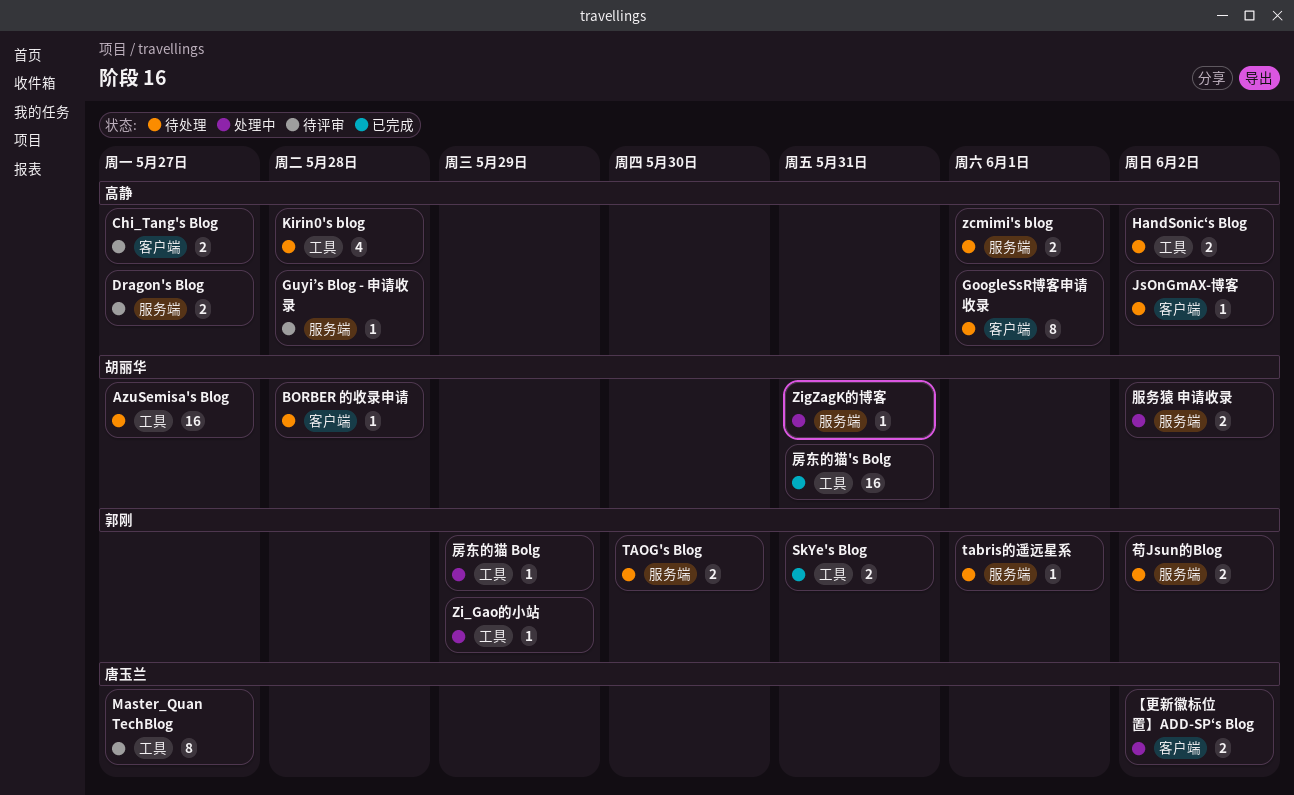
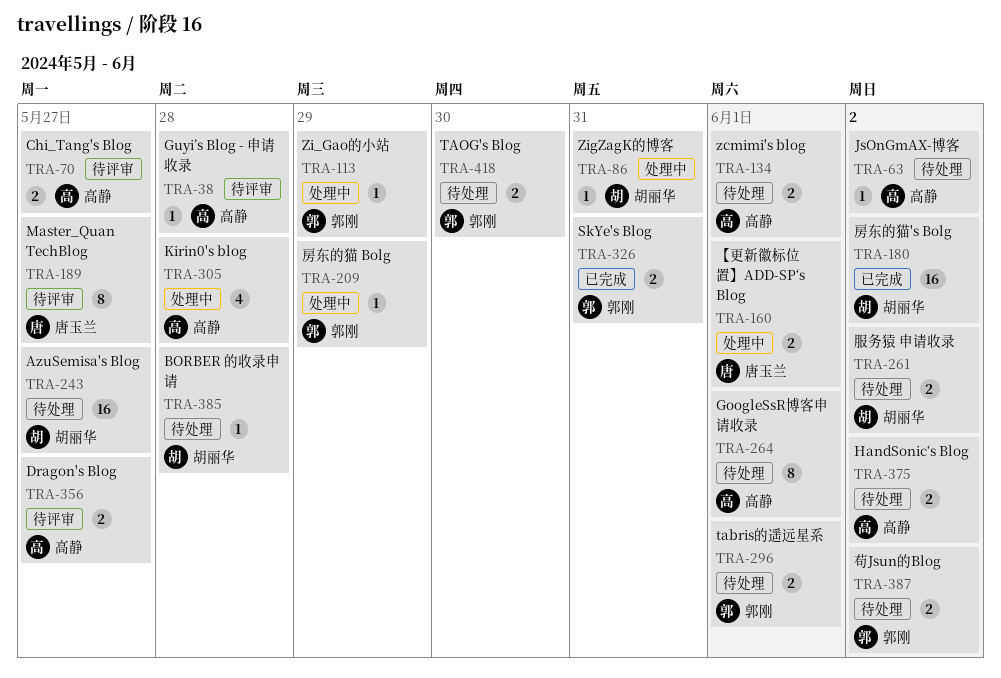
Kirin0's blog, status: 待处理 -> 处理中
tabris的遥远星系, estimate: 1 -> 2
【更新徽标位置】ADD-SP‘s Blog, due: Jun 2 -> Jun 1
房东的猫's Bolg, due: May 31 -> Jun 2
服务猿 申请收录, status: 处理中 -> 待处理

